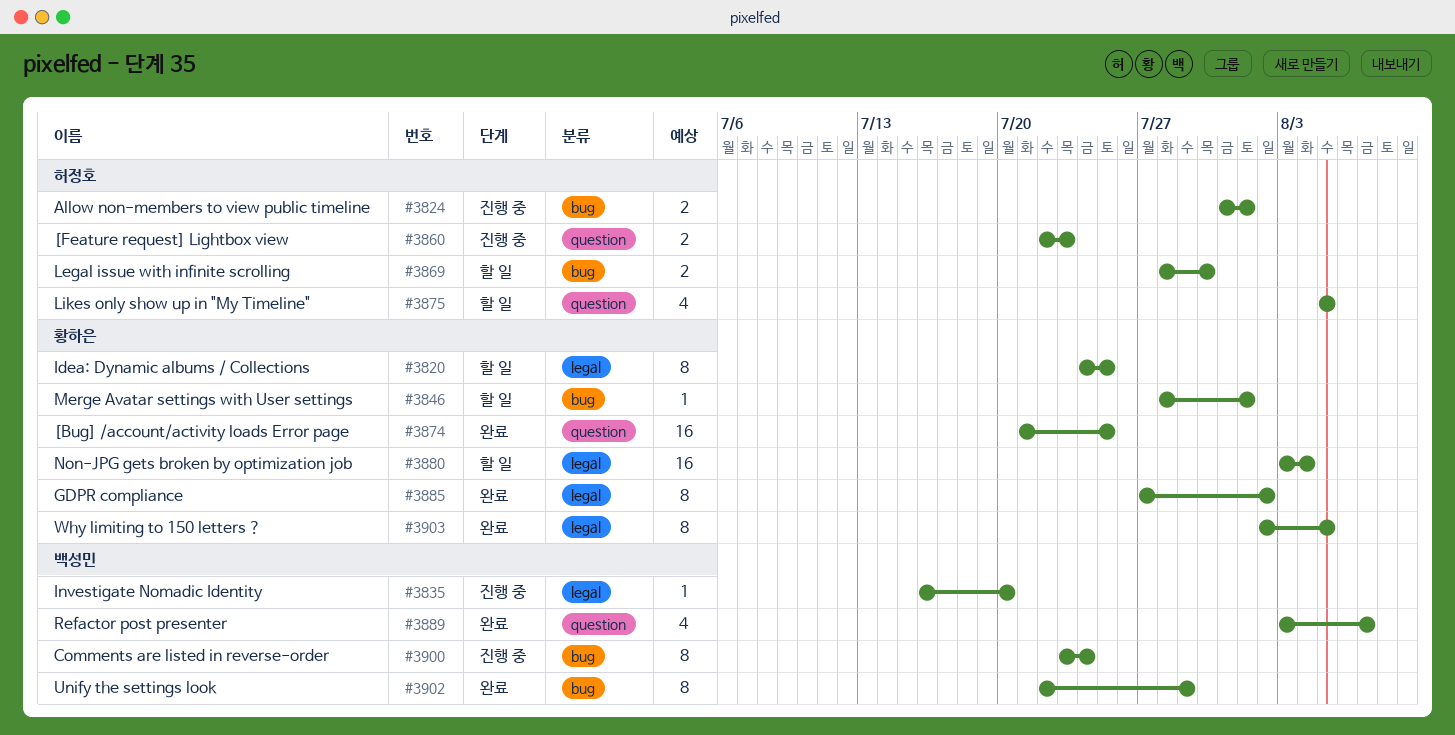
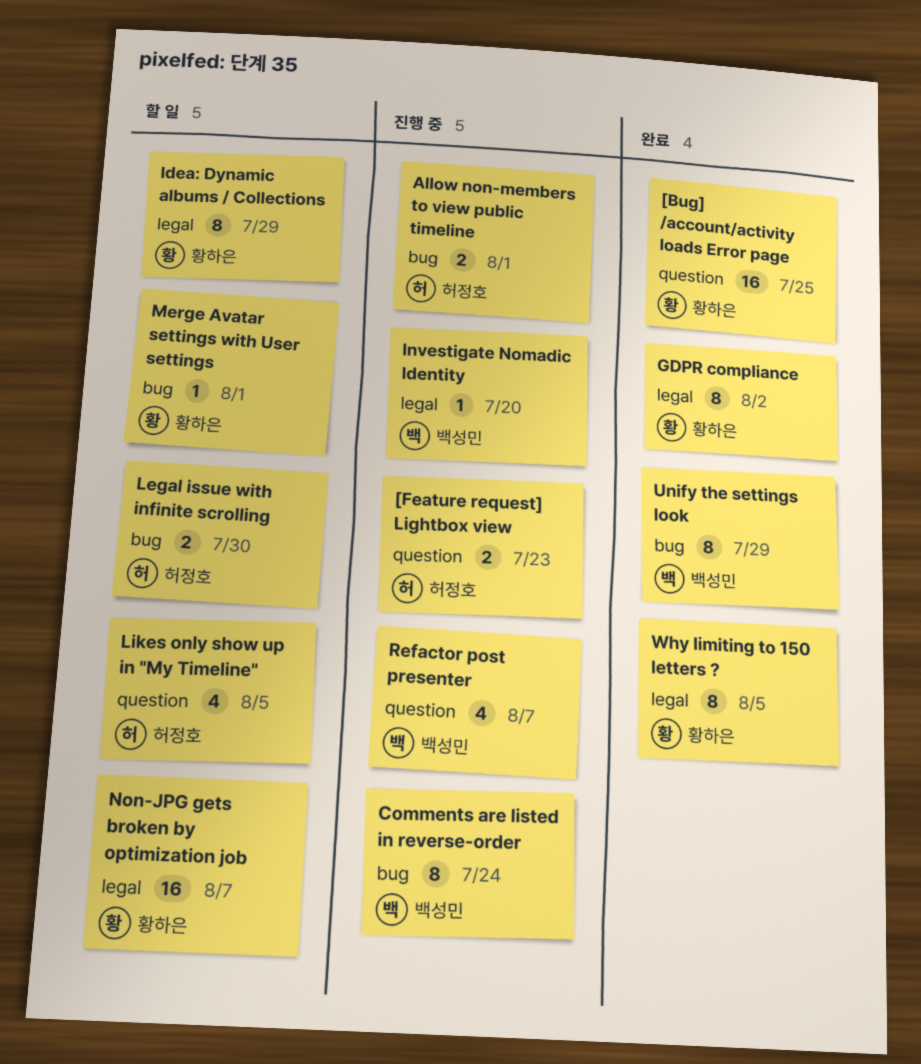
Idea: Dynamic albums / Collections, due: Jul 25 -> Jul 29
Non-JPG gets broken by optimization job, due: Aug 4 -> Aug 7
Refactor post presenter, status: 완료 -> 진행 중

